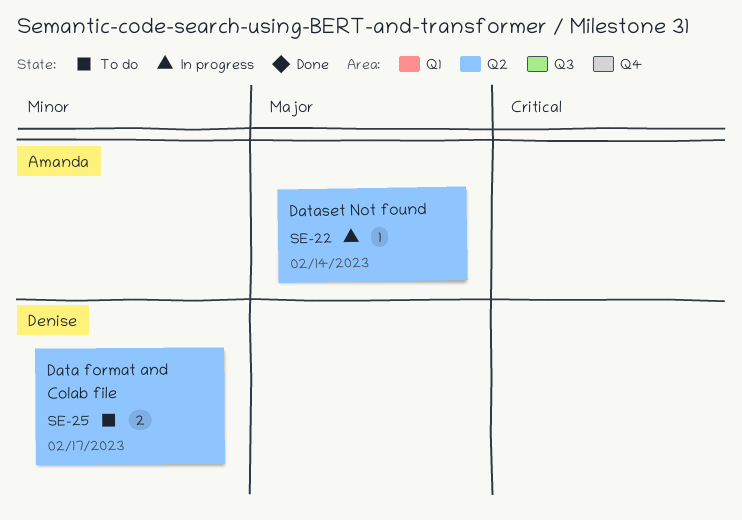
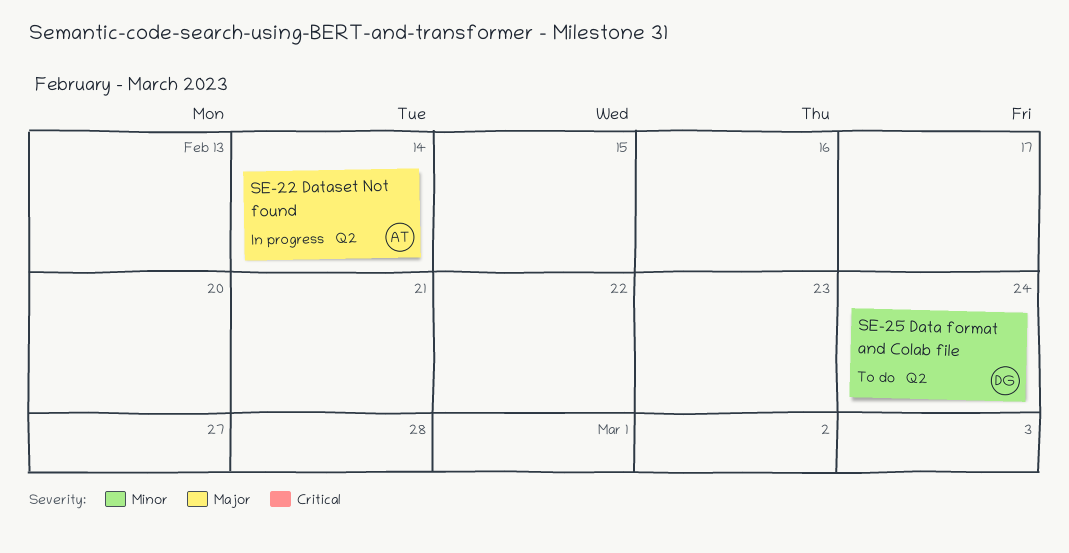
SE-25, due: Feb 17 -> Feb 24

